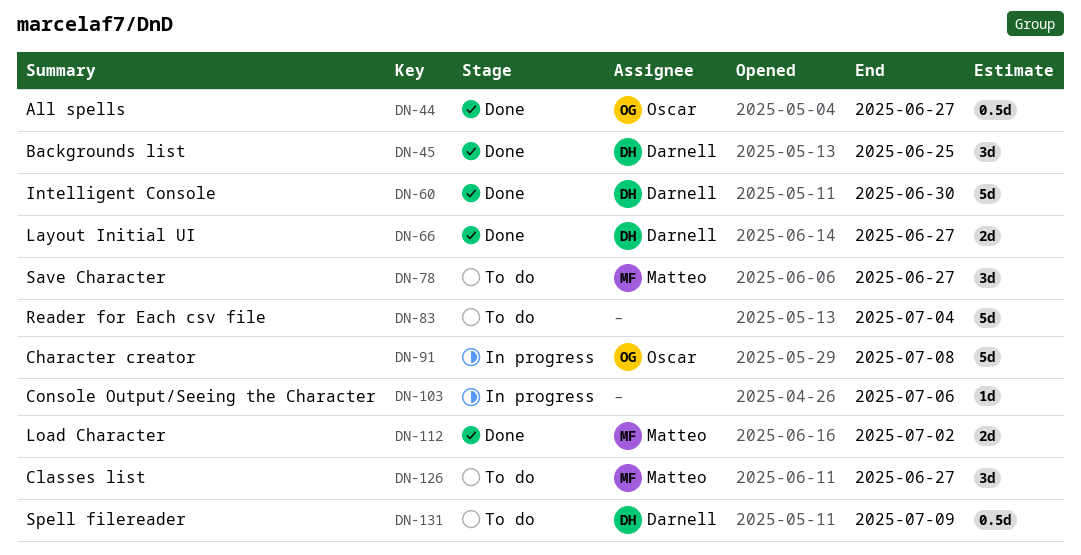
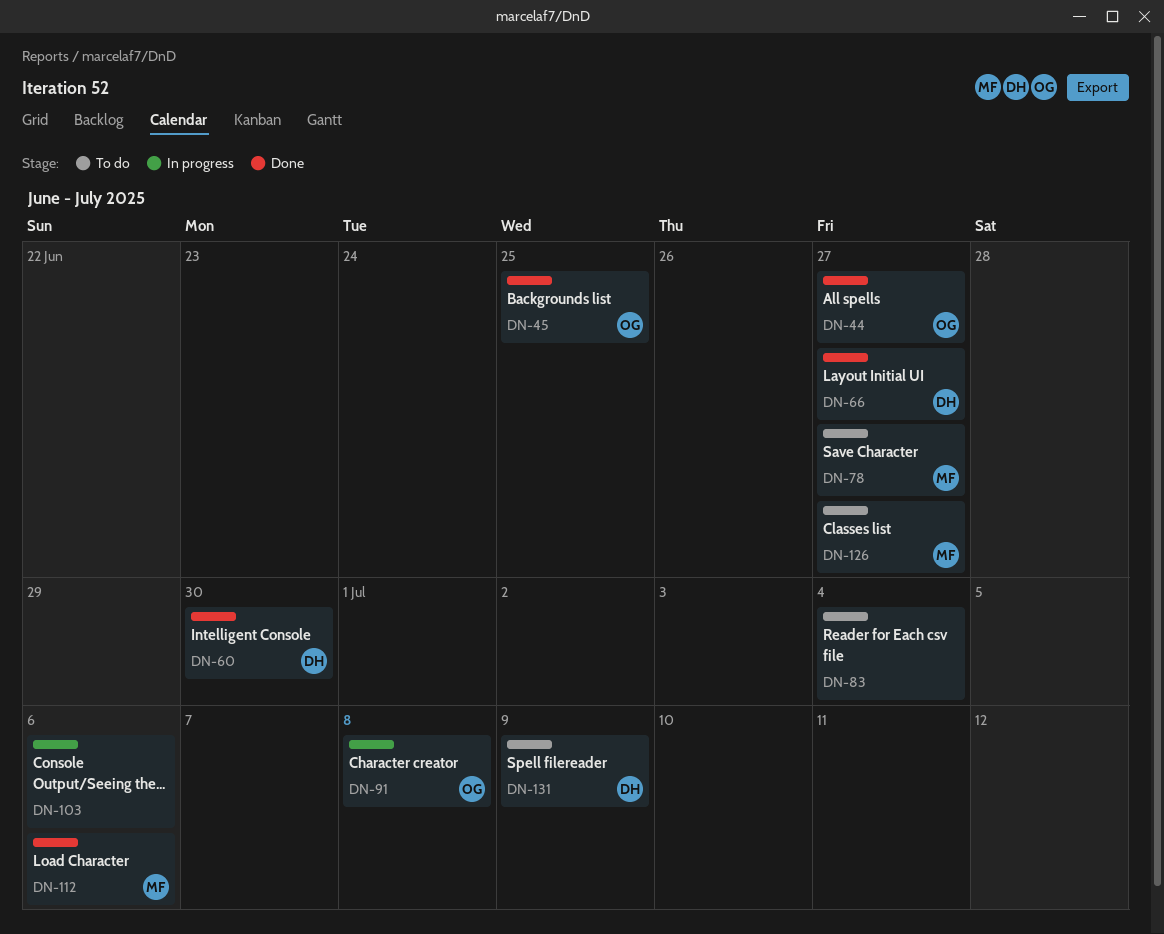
DN-45, owner: Darnell -> Oscar
DN-112, due: Jul 2 -> Jul 6

